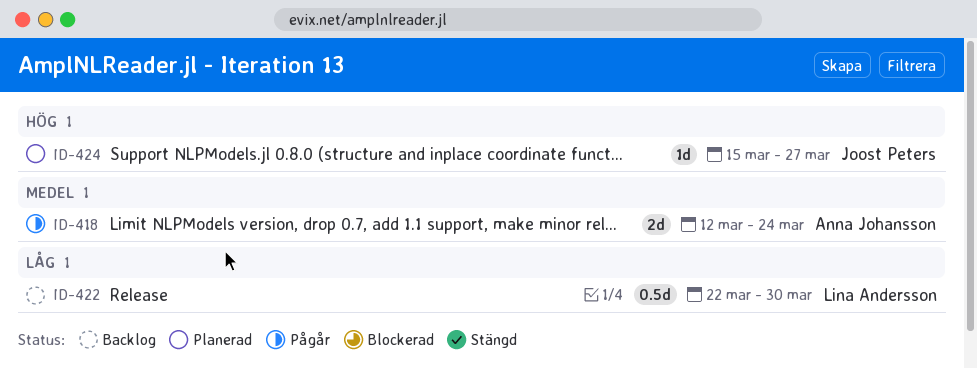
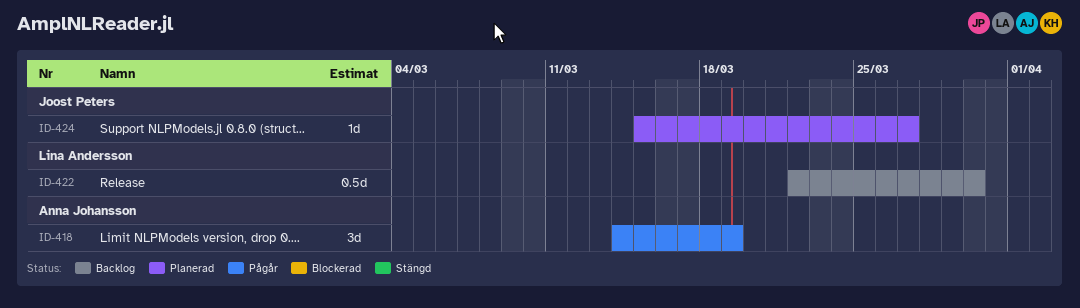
ID-418, estimate: 2d -> 3d
ID-418, start: Mar 12 -> Mar 14
ID-418, due: Mar 24 -> Mar 19

